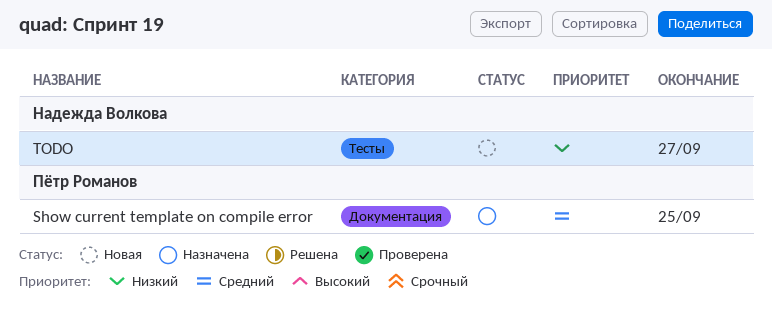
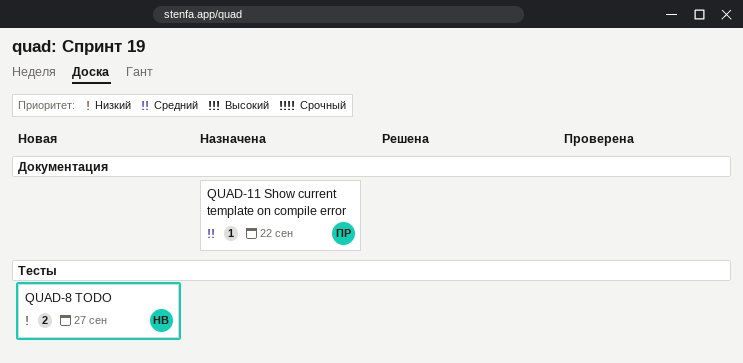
Show current template on compile error, due: Sep 25 -> Sep 22

